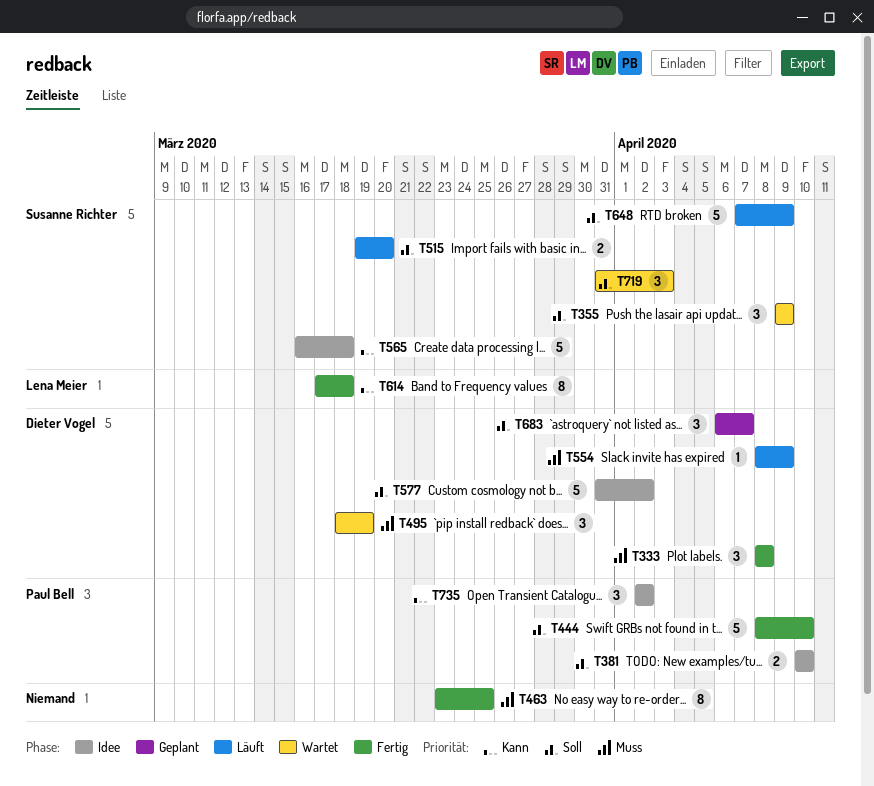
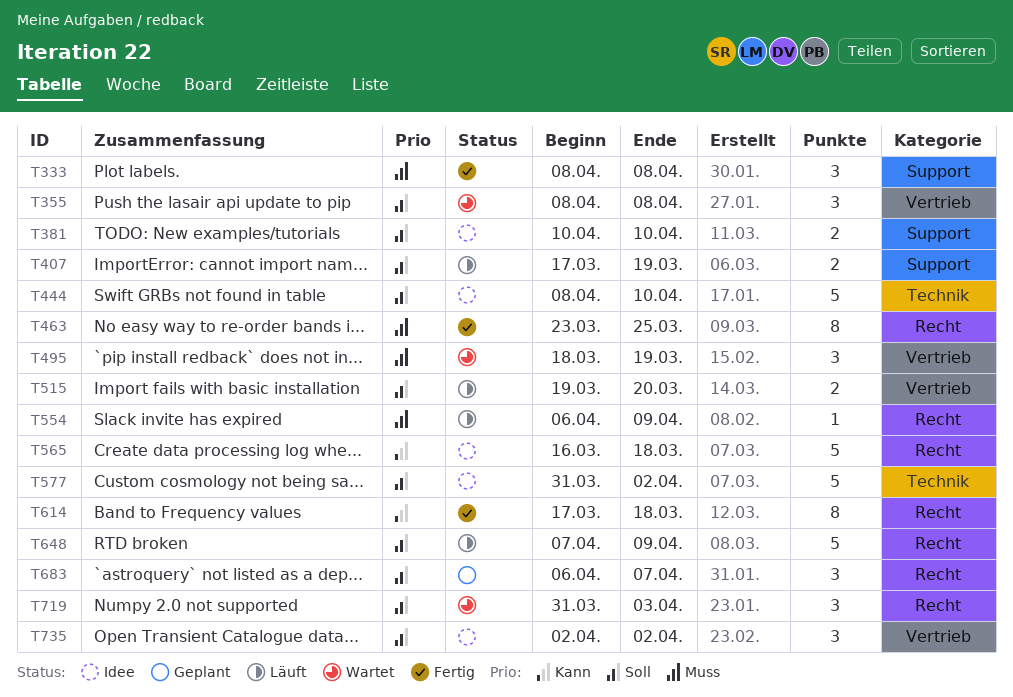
T355, start: Apr 9 -> Apr 8
T355, due: Apr 9 -> Apr 8
T407: none -> present
T444, status: Fertig -> Idee
T554, start: Apr 8 -> Apr 6
T735, priority: Kann -> Soll

